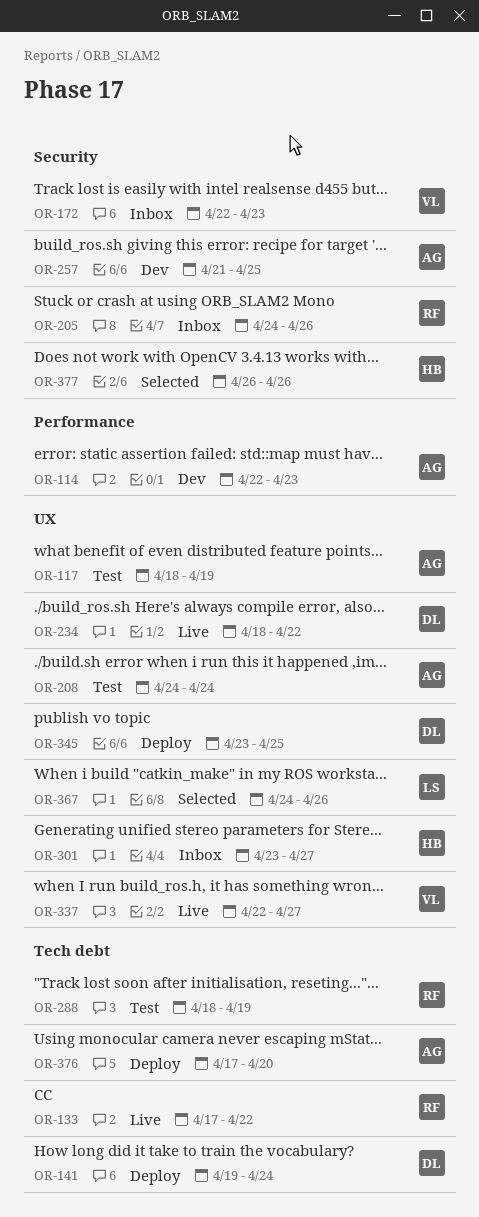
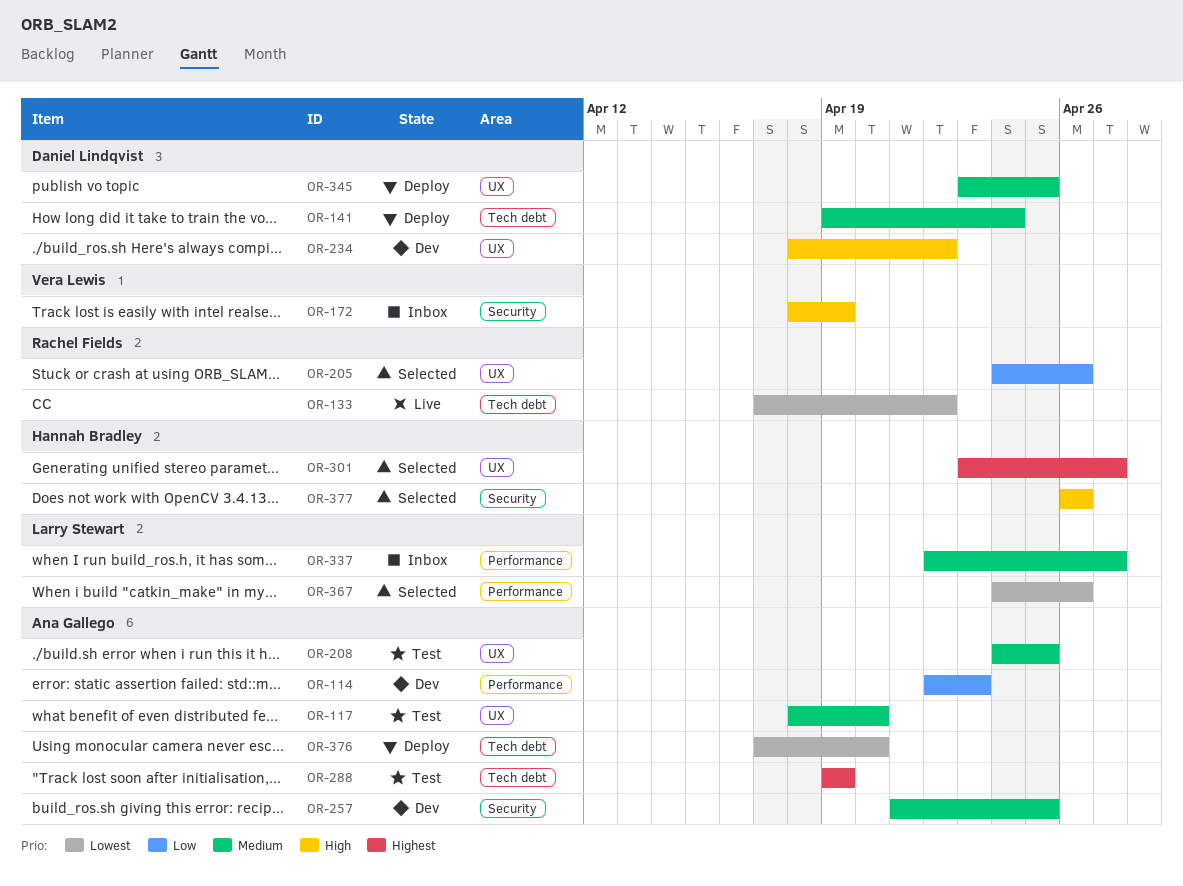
OR-117, due: Apr 19 -> Apr 20
OR-172, start: Apr 22 -> Apr 18
OR-172, due: Apr 23 -> Apr 19
OR-205, status: Inbox -> Selected
OR-205, label: Security -> UX
OR-208, due: Apr 24 -> Apr 25
OR-234, status: Live -> Dev
OR-288, owner: Rachel Fields -> Ana Gallego
OR-288, start: Apr 18 -> Apr 19
OR-301, status: Inbox -> Selected
OR-337, status: Live -> Inbox
OR-337, owner: Vera Lewis -> Larry Stewart
OR-337, label: UX -> Performance
OR-367, label: UX -> Performance

